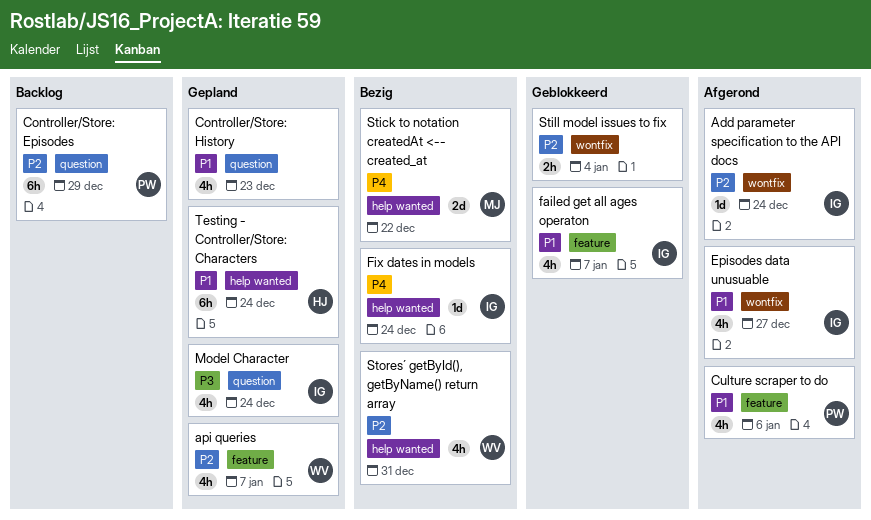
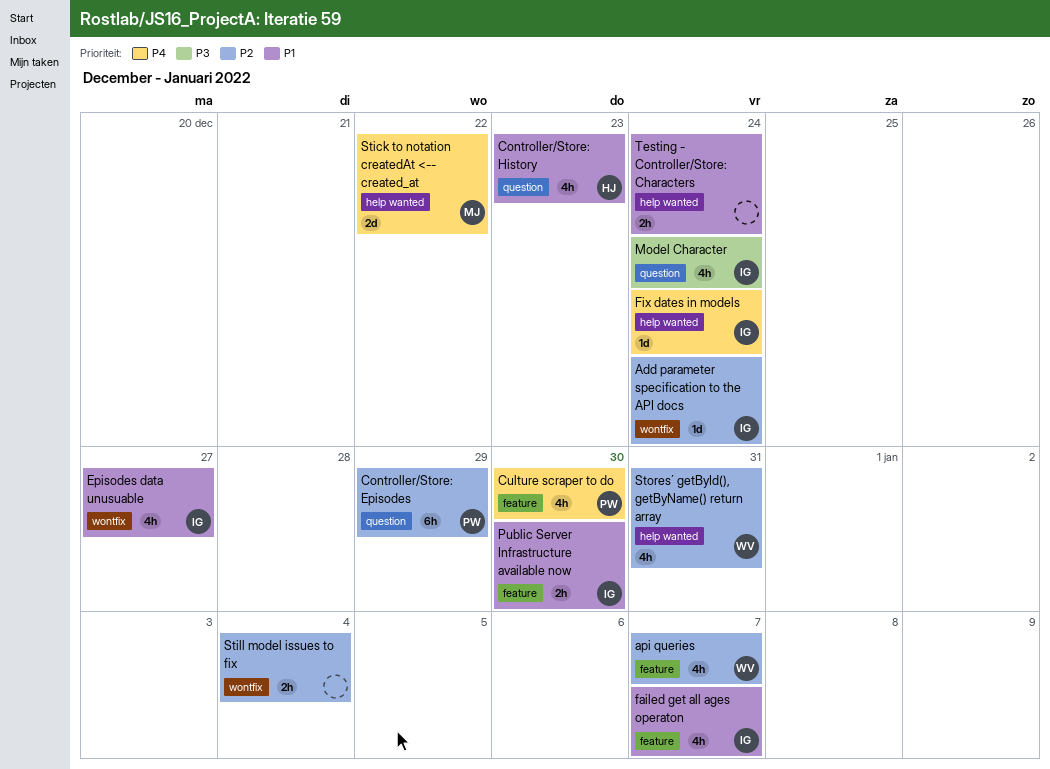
Controller/Store: History, owner: none -> HJ
Culture scraper to do, priority: P1 -> P4
Culture scraper to do, due: Jan 6 -> Dec 30
Public Server Infrastructure available now: none -> present
Testing - Controller/Store: Characters, owner: HJ -> none
Testing - Controller/Store: Characters, estimate: 6h -> 2h

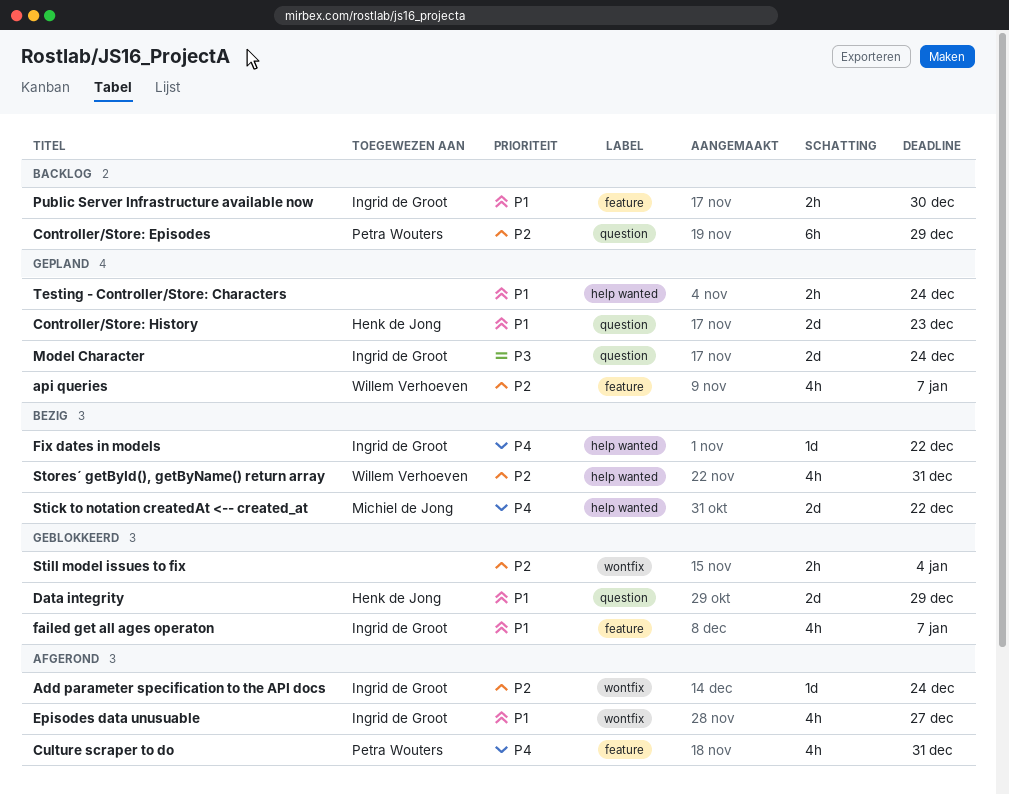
Controller/Store: History, estimate: 4h -> 2d
Culture scraper to do, due: Dec 30 -> Dec 31
Data integrity: none -> present
Fix dates in models, due: Dec 24 -> Dec 22
Model Character, estimate: 4h -> 2d

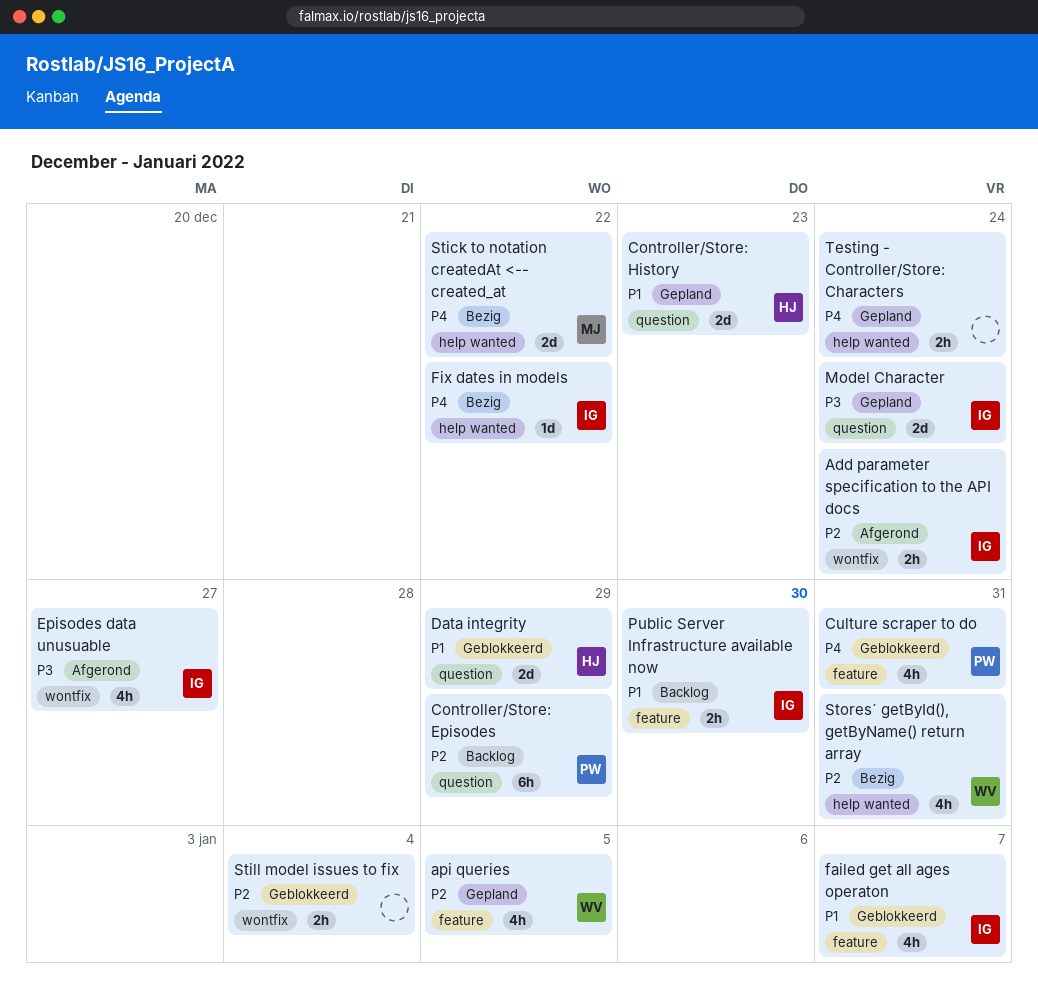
Add parameter specification to the API docs, estimate: 1d -> 2h
api queries, due: Jan 7 -> Jan 5
Culture scraper to do, status: Afgerond -> Geblokkeerd
Episodes data unusuable, priority: P1 -> P3
Testing - Controller/Store: Characters, priority: P1 -> P4

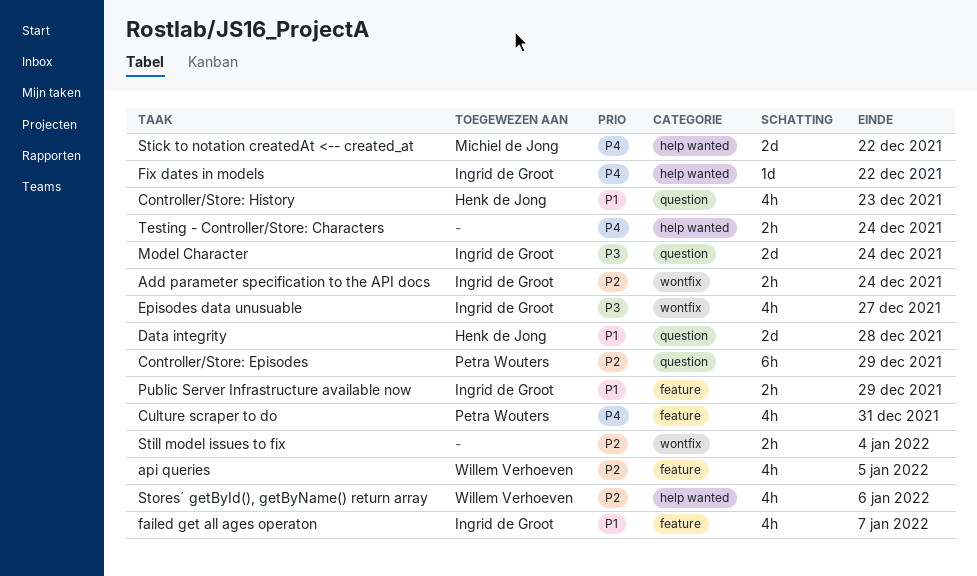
Controller/Store: History, estimate: 2d -> 4h
Data integrity, due: Dec 29 -> Dec 28
Public Server Infrastructure available now, due: Dec 30 -> Dec 29
Stores´ getById(), getByName() return array, due: Dec 31 -> Jan 6

